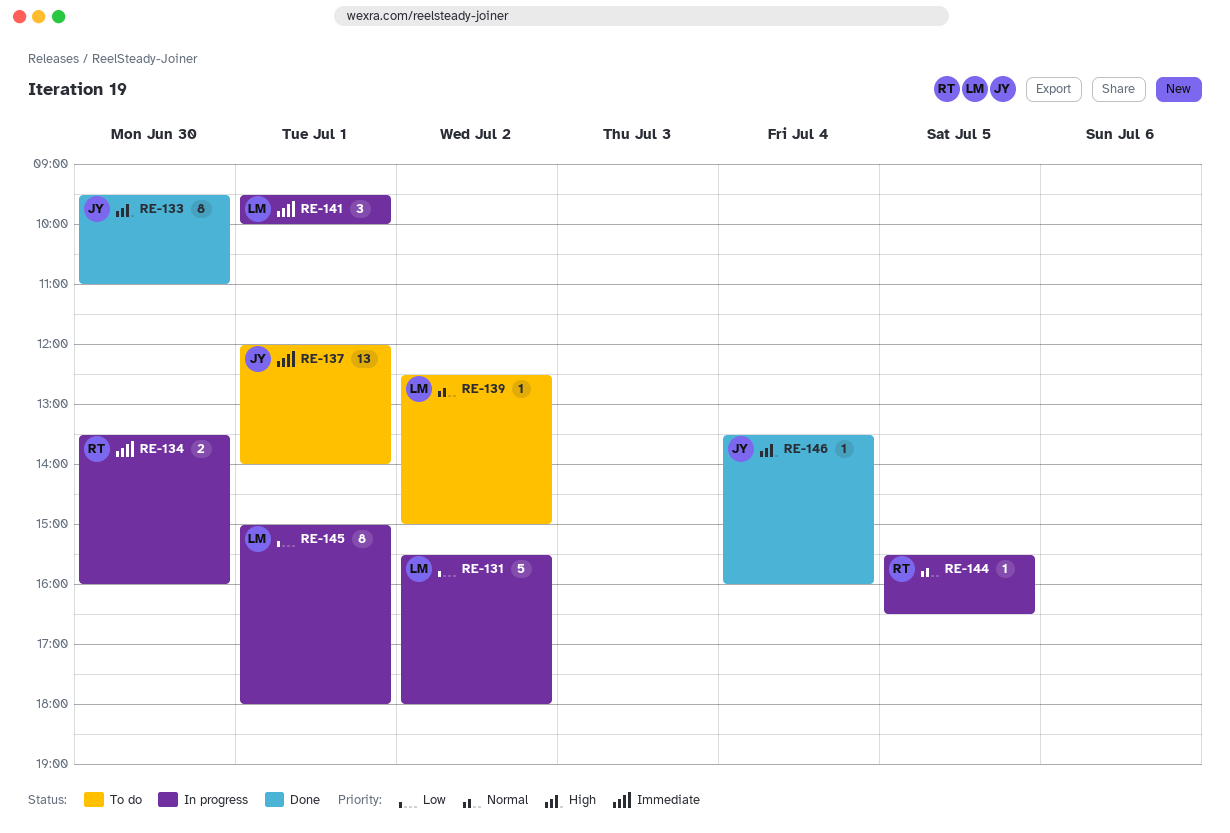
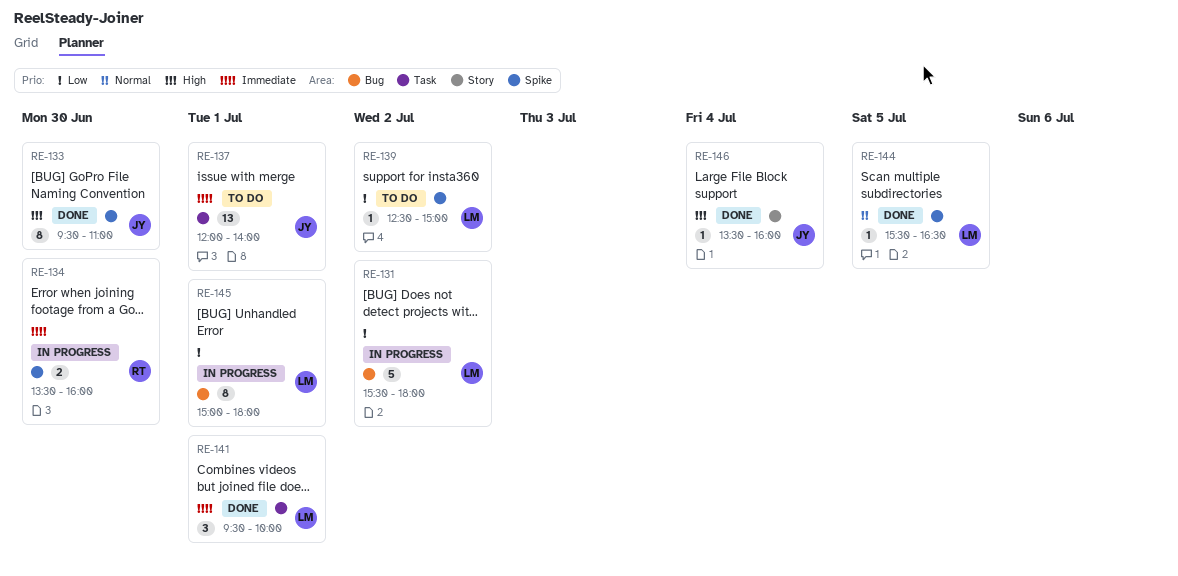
RE-139, priority: Normal -> Low
RE-141, status: In progress -> Done
RE-144, status: In progress -> Done
RE-144, owner: RT -> LM

